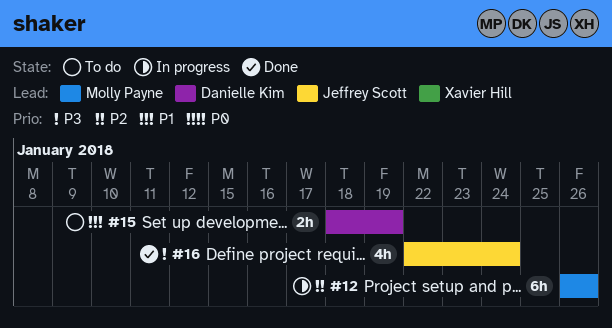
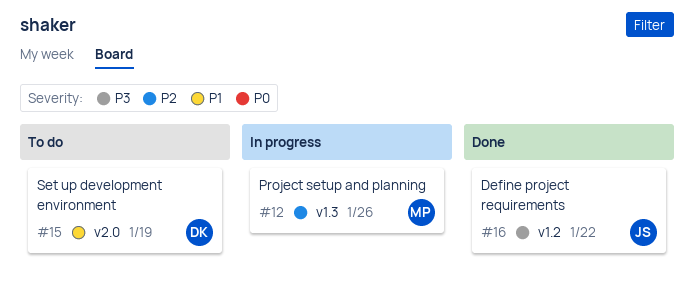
#16, due: Jan 24 -> Jan 22

